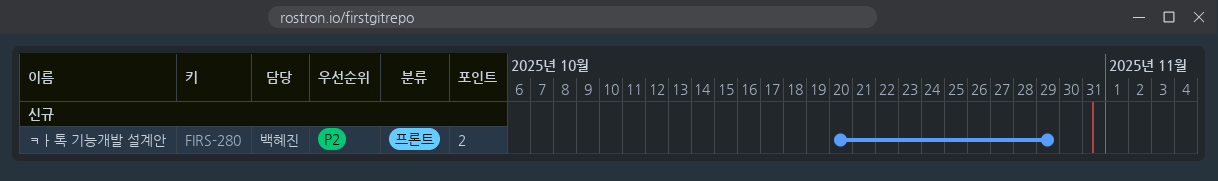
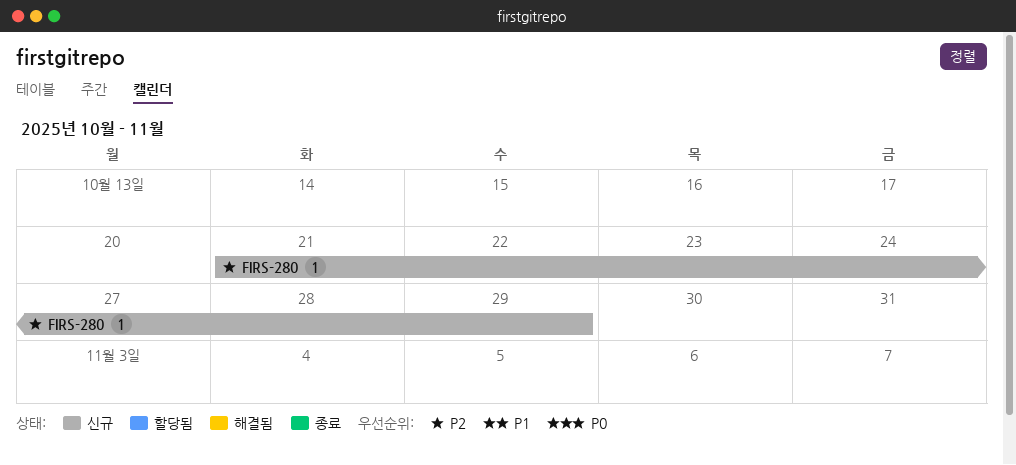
FIRS-280, estimate: 2 -> 1
FIRS-280, start: Oct 20 -> Oct 21

